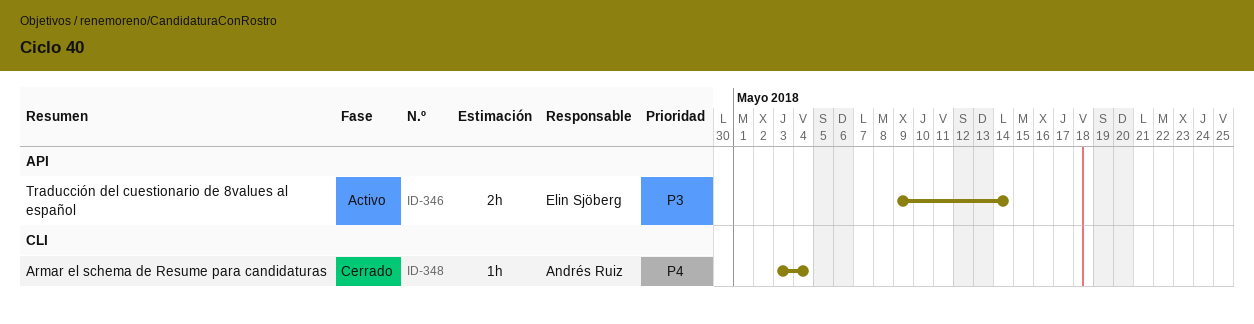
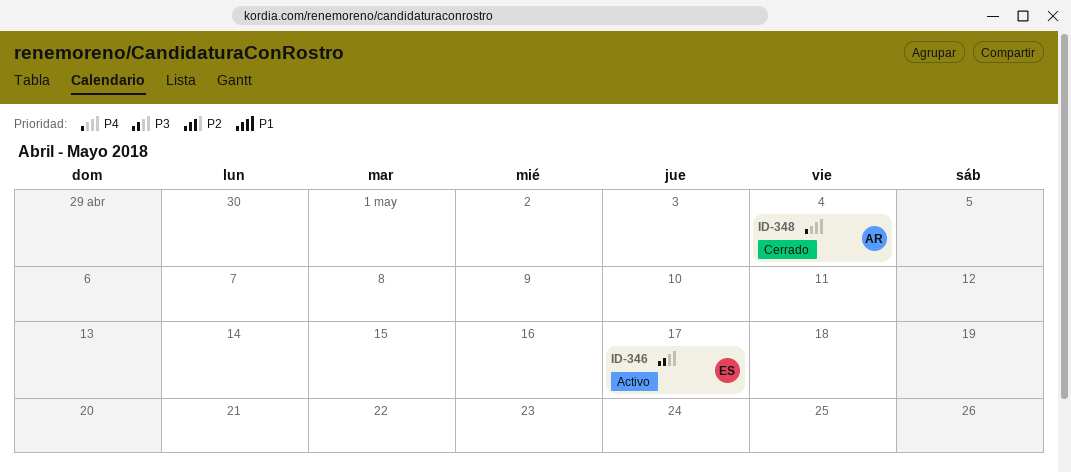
ID-346, due: May 14 -> May 17

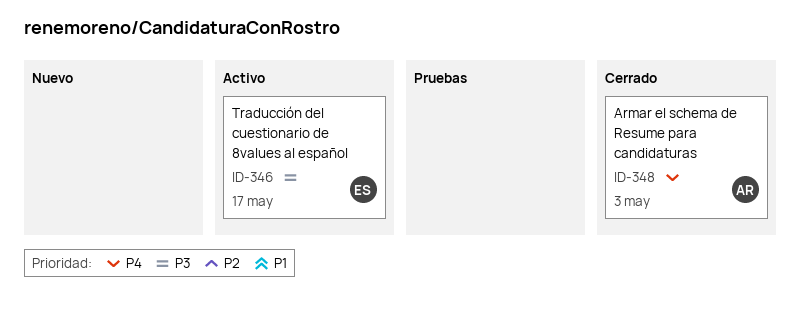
ID-348, due: May 4 -> May 3

